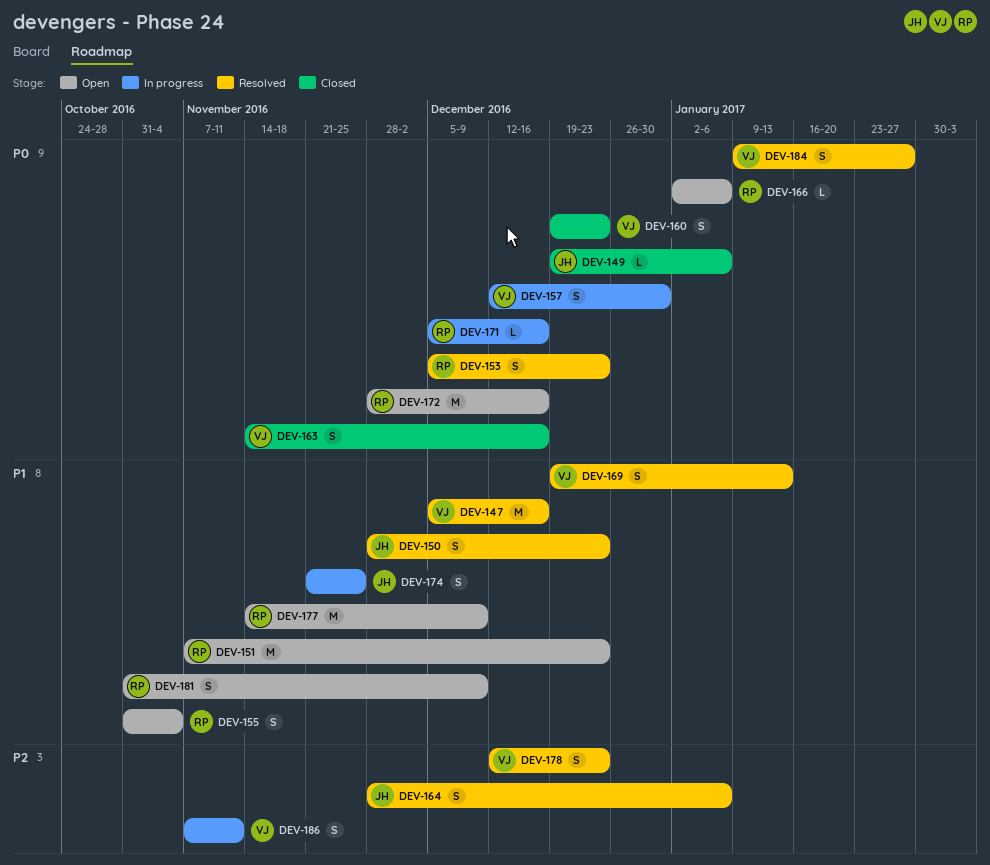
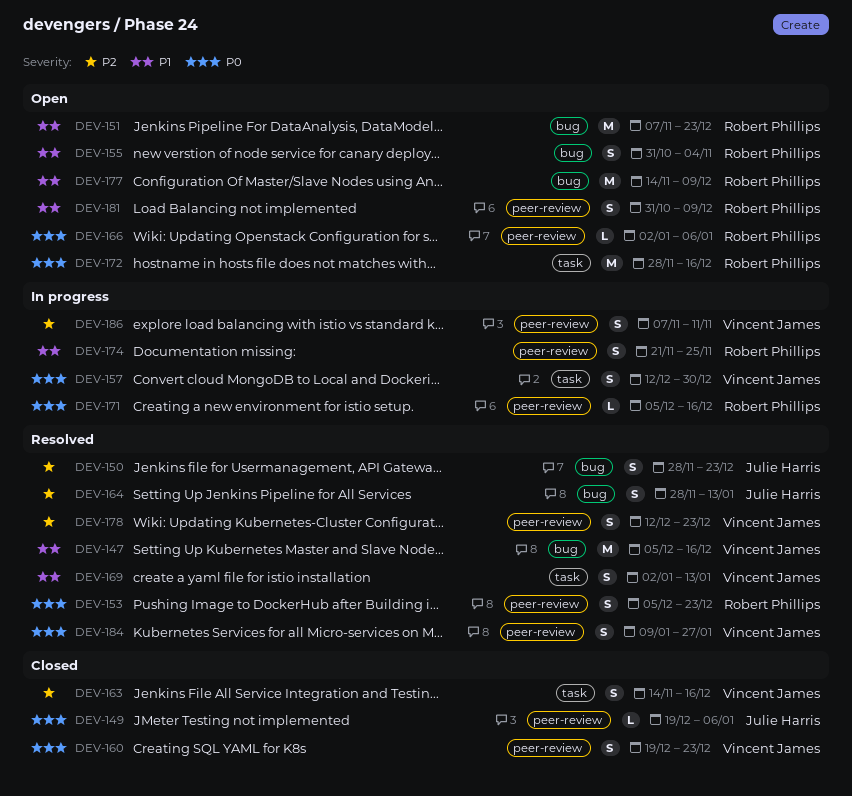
DEV-150, priority: P1 -> P2
DEV-163, priority: P0 -> P2
DEV-164, due: Jan 6 -> Jan 13
DEV-169, start: Dec 19 -> Jan 2
DEV-174, owner: Julie Harris -> Robert Phillips

